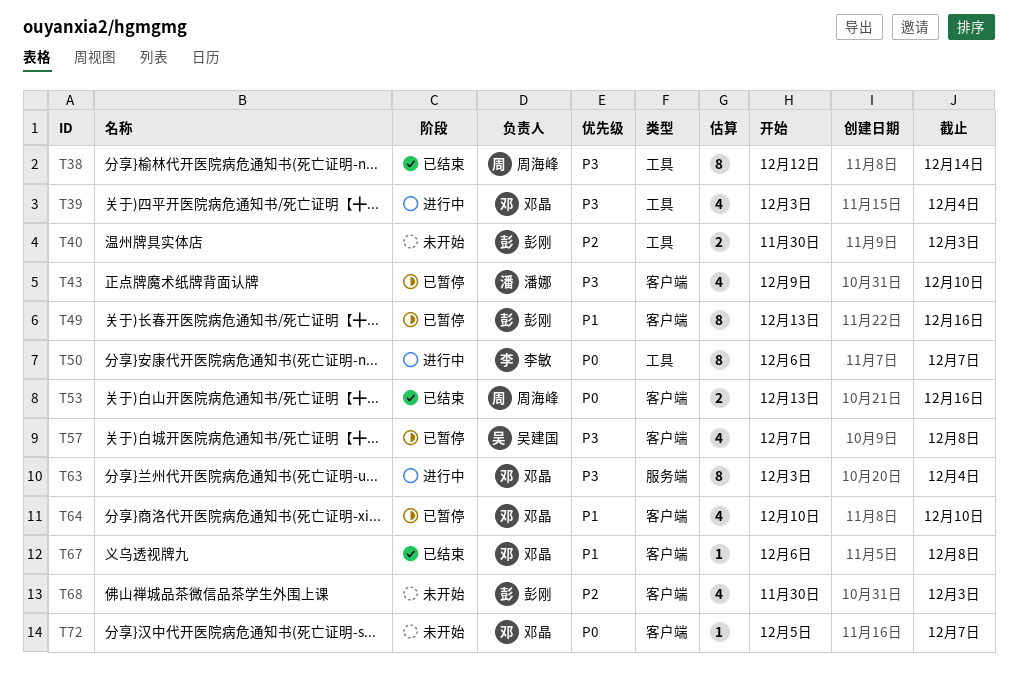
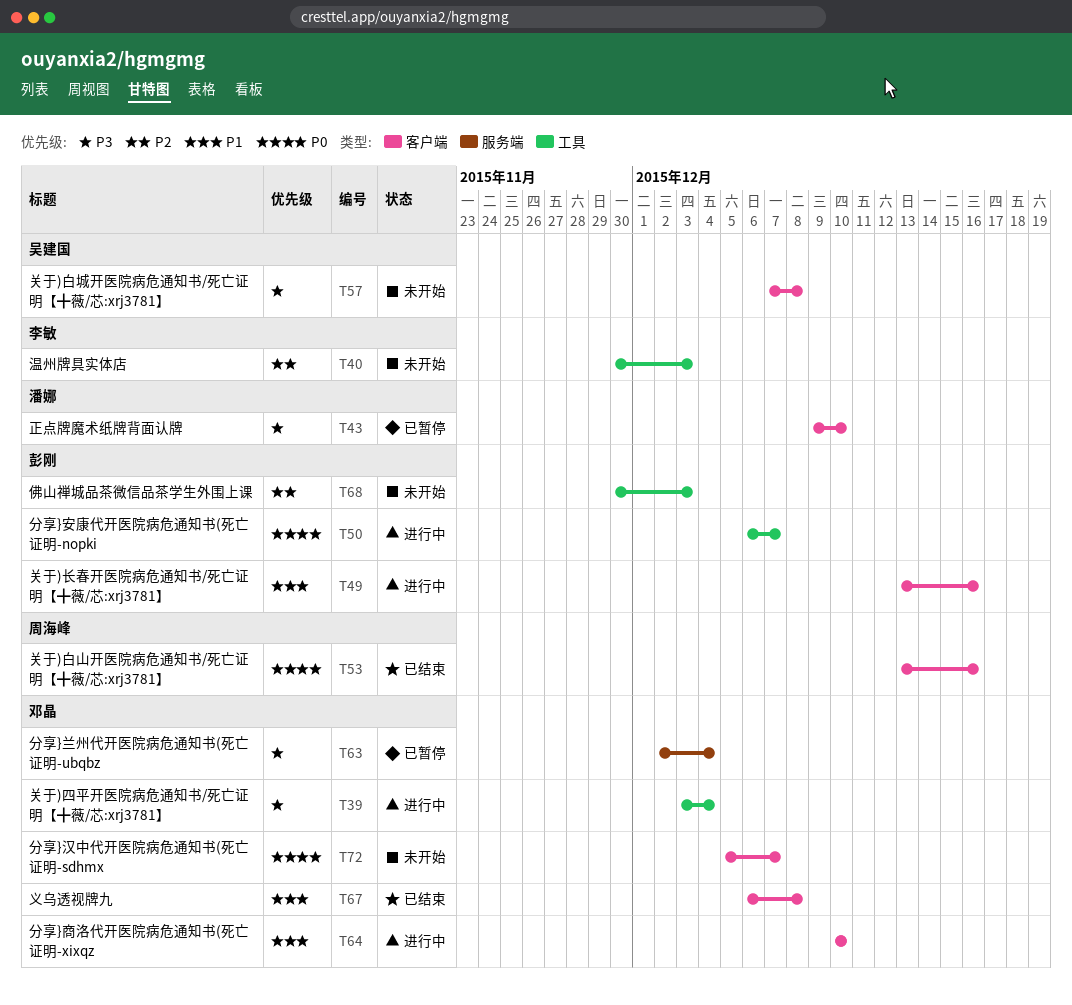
T38: present -> none
T40, owner: 彭刚 -> 李敏
T49, status: 已暂停 -> 进行中
T50, owner: 李敏 -> 彭刚
T57, status: 已暂停 -> 未开始
T63, status: 进行中 -> 已暂停
T63, start: Dec 3 -> Dec 2
T64, status: 已暂停 -> 进行中
T68, label: 客户端 -> 工具

